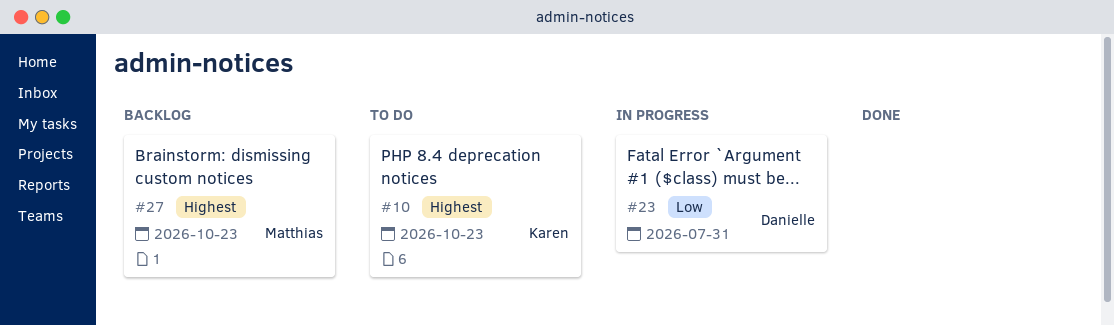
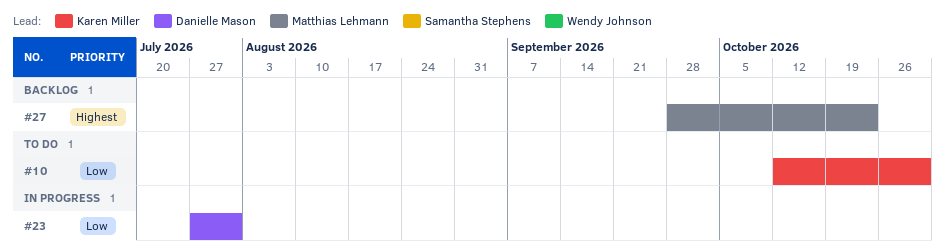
#10, priority: Highest -> Low
#10, due: Oct 23 -> Oct 30

